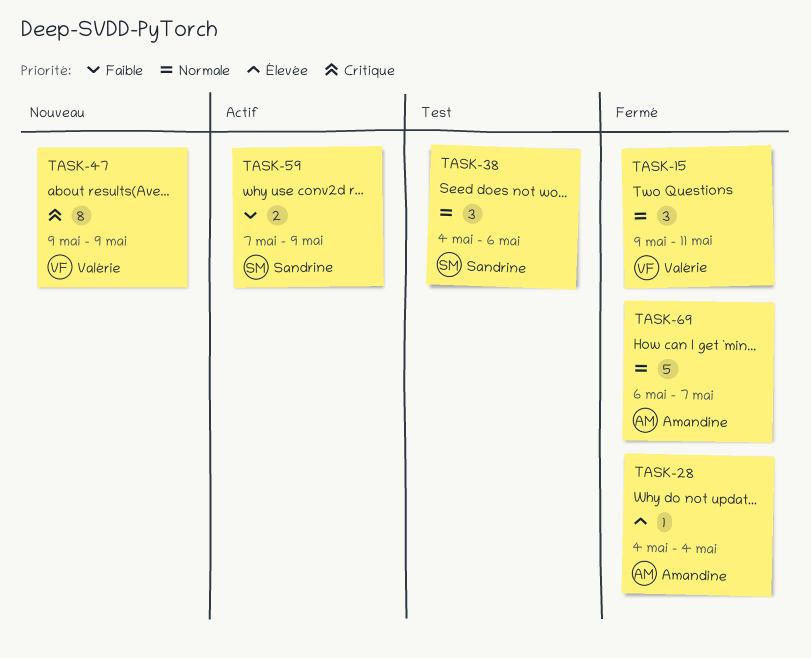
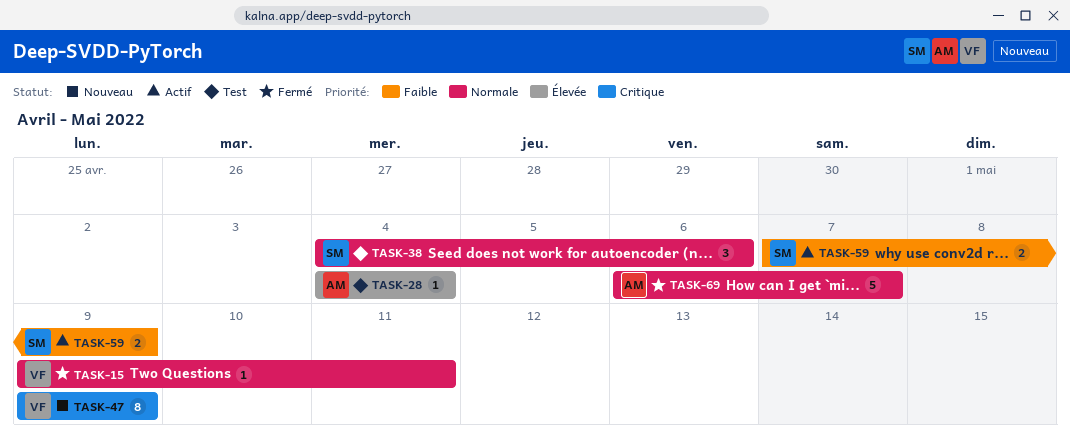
TASK-15, estimate: 3 -> 1
TASK-28, status: Fermé -> Test

